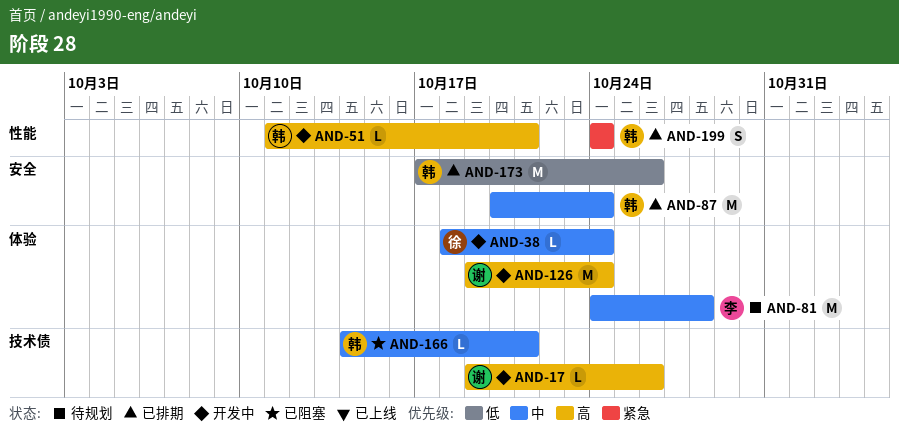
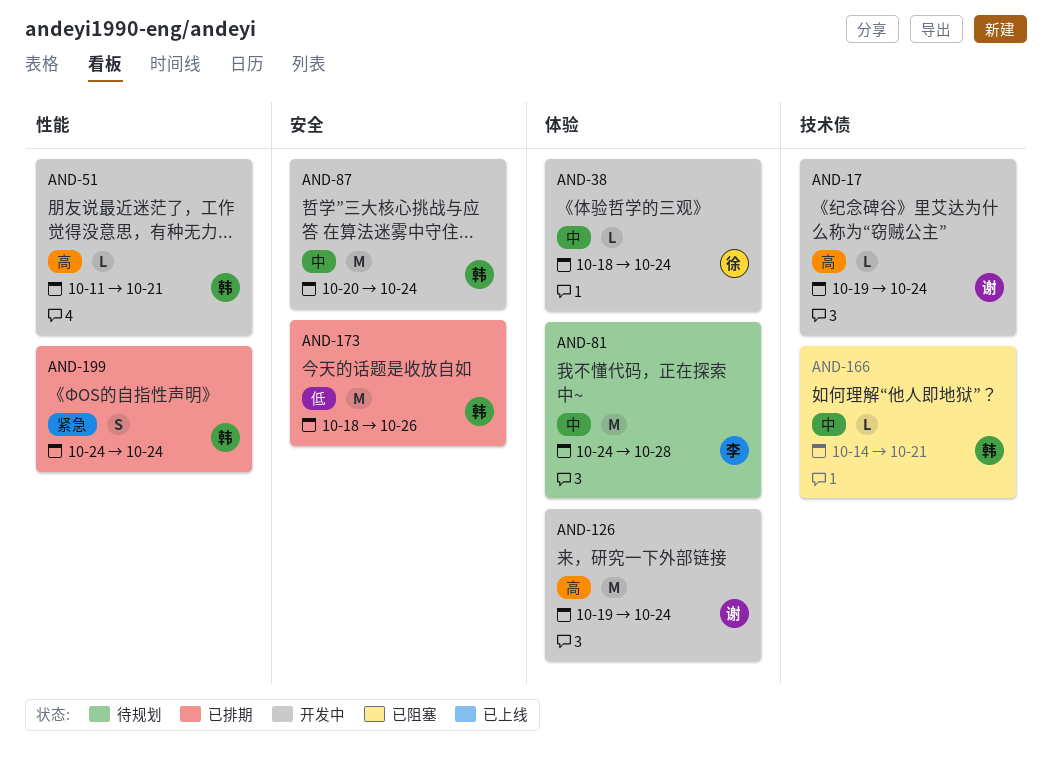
AND-17, due: Oct 26 -> Oct 24
AND-87, status: 已排期 -> 开发中
AND-173, start: Oct 17 -> Oct 18

